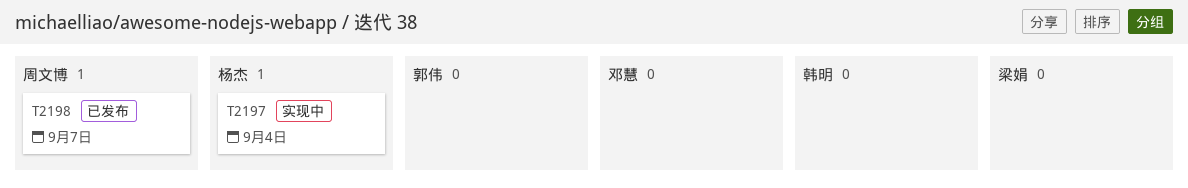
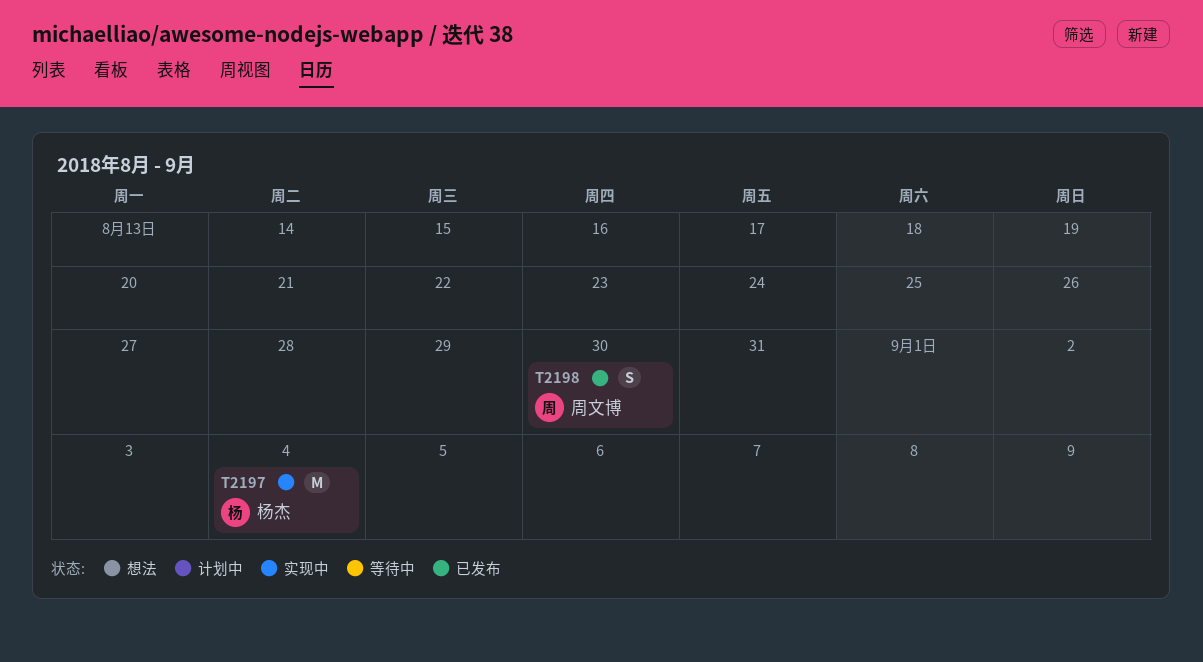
T2198, due: Sep 7 -> Aug 30

